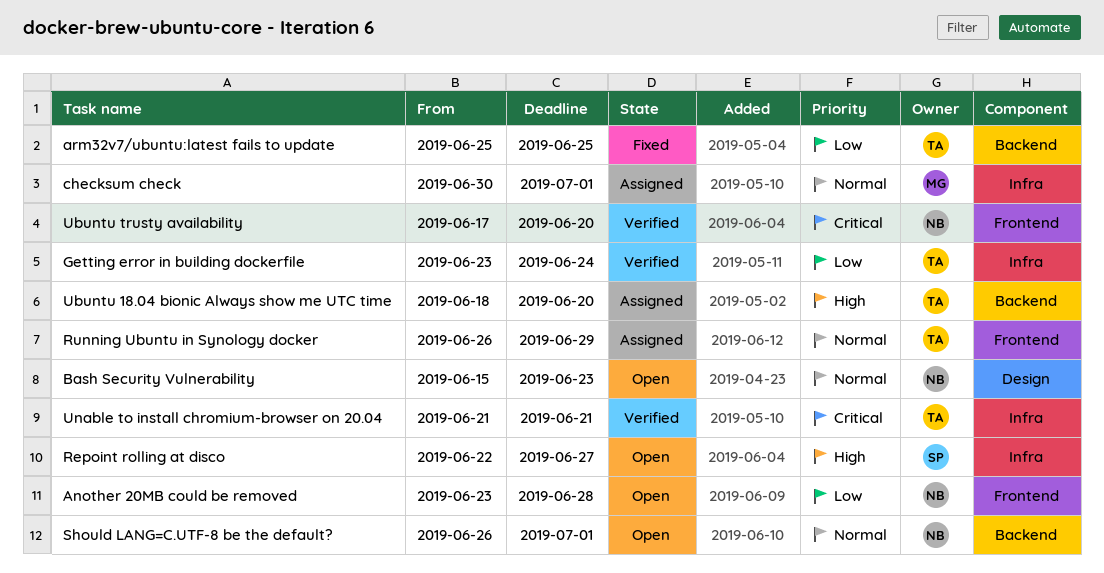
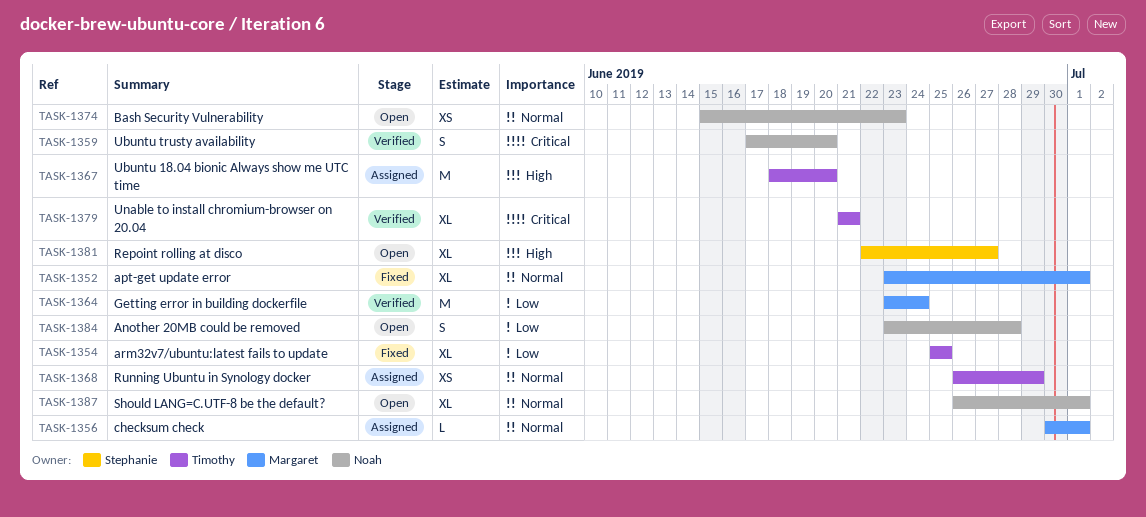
apt-get update error: none -> present
Getting error in building dockerfile, owner: Timothy -> Margaret

